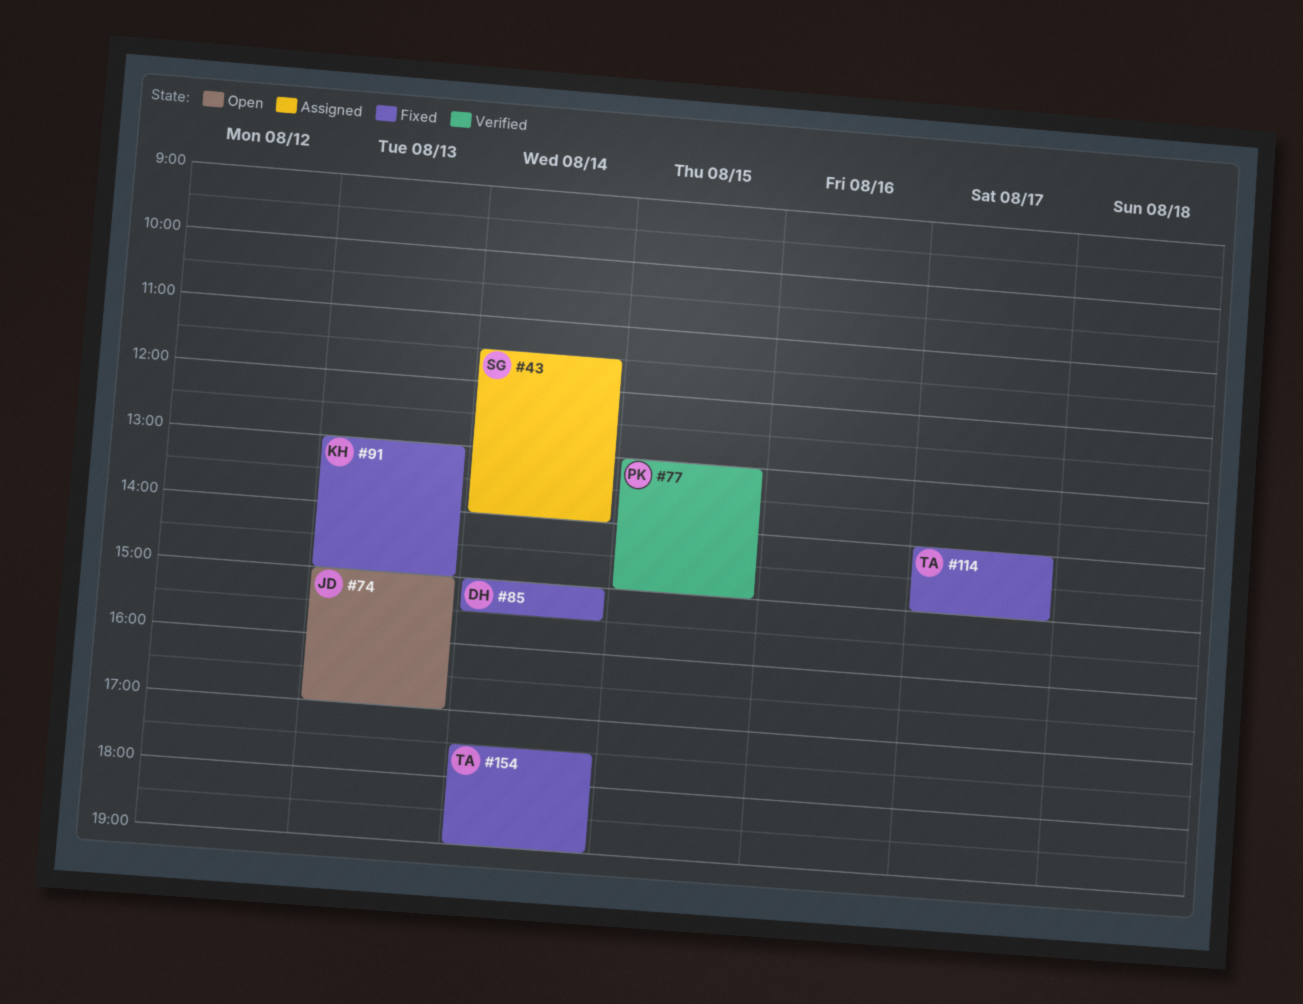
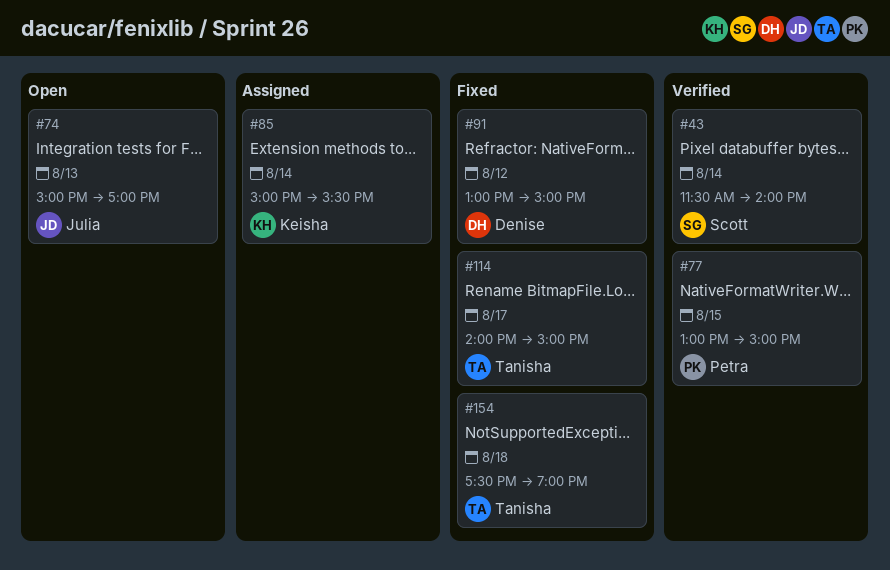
#43, status: Assigned -> Verified
#85, status: Fixed -> Assigned
#85, owner: Denise -> Keisha
#91, owner: Keisha -> Denise
#91, day: Aug 13 -> Aug 12
#154, day: Aug 14 -> Aug 18

